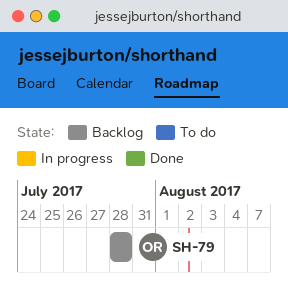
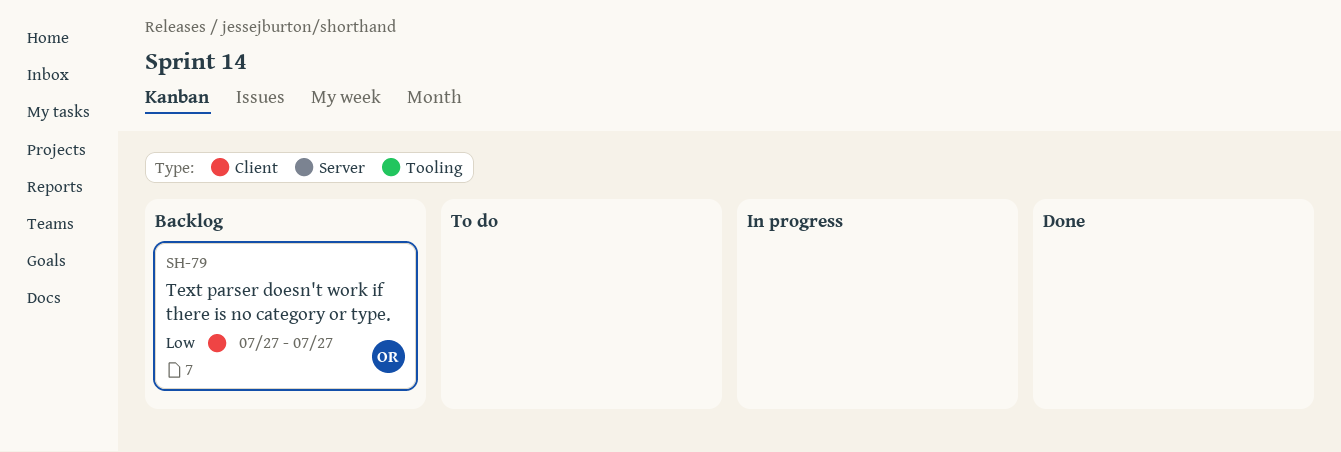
SH-79, start: Jul 28 -> Jul 27
SH-79, due: Jul 28 -> Jul 27

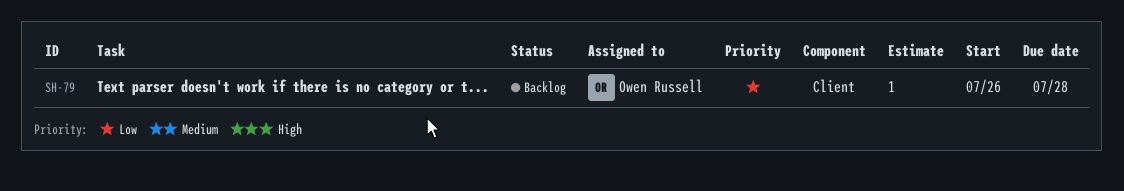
SH-79, start: Jul 27 -> Jul 26
SH-79, due: Jul 27 -> Jul 28

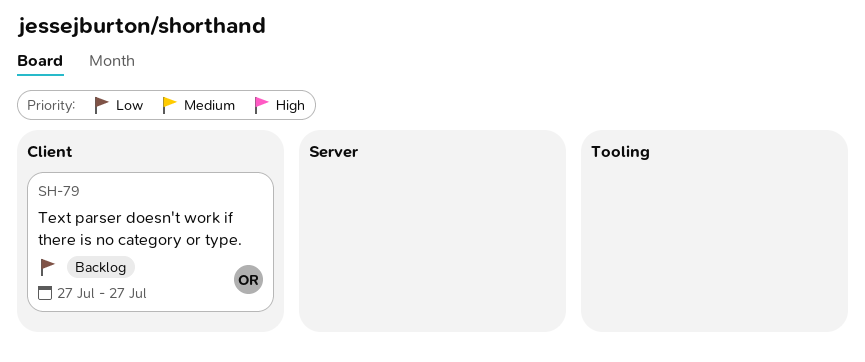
SH-79, start: Jul 26 -> Jul 27
SH-79, due: Jul 28 -> Jul 27

